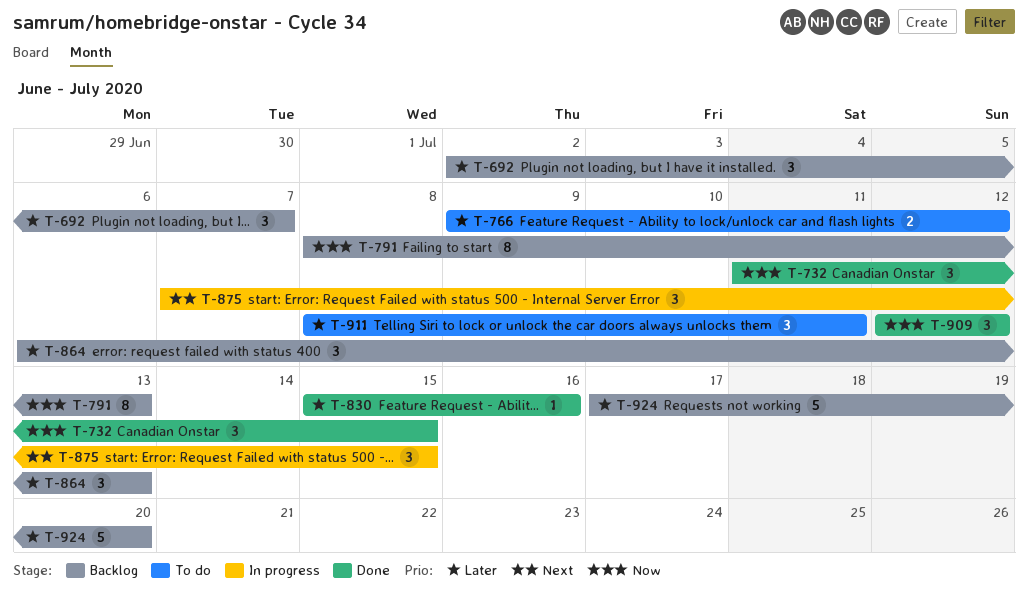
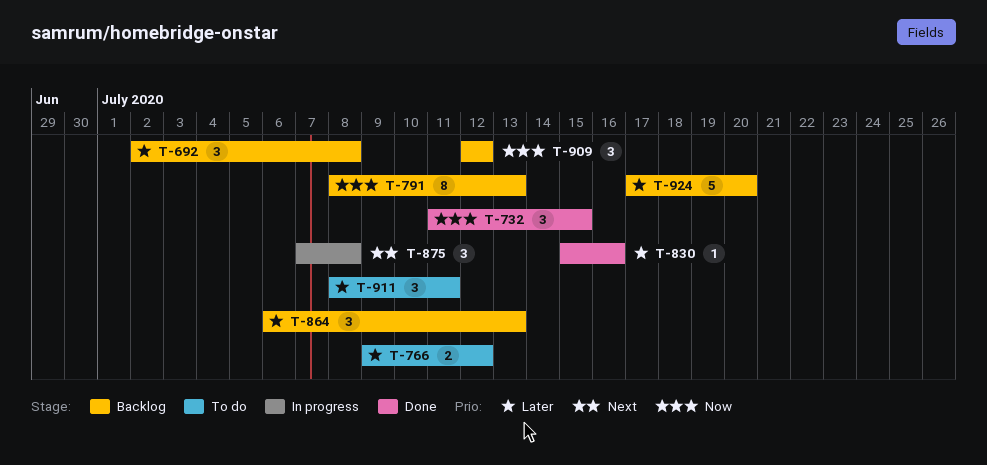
T-692, due: Jul 7 -> Jul 8
T-875, due: Jul 15 -> Jul 8
T-909, status: Done -> Backlog

